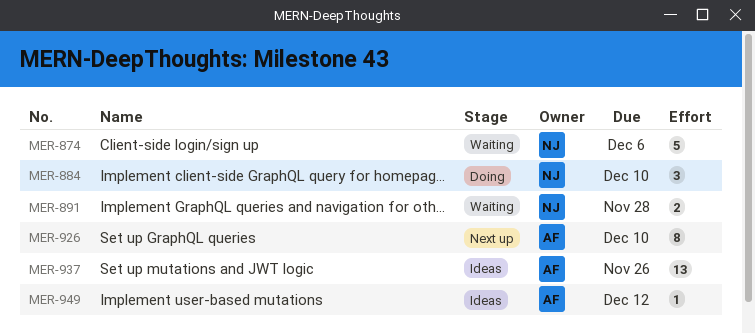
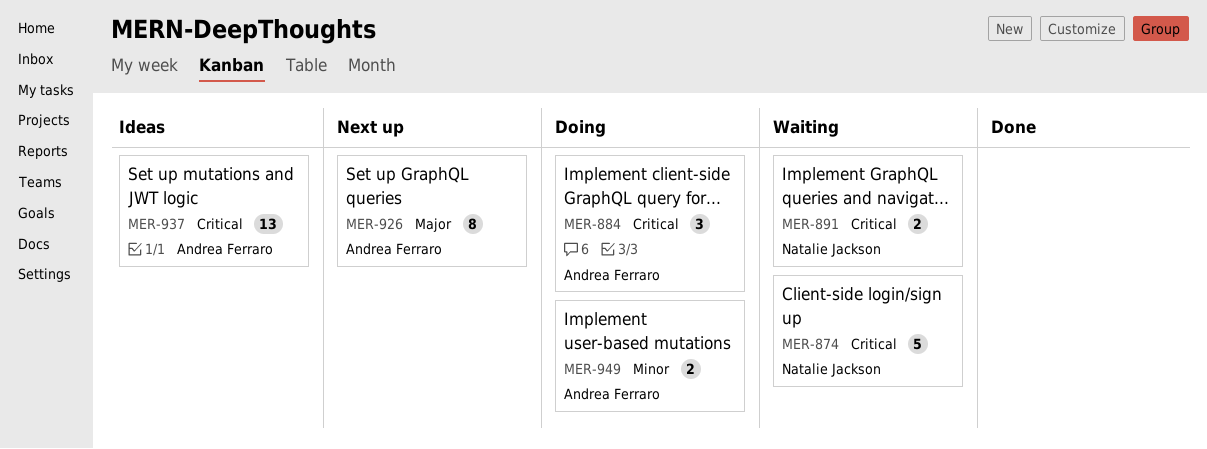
MER-884, owner: Natalie Jackson -> Andrea Ferraro
MER-949, status: Ideas -> Doing
MER-949, estimate: 1 -> 2

